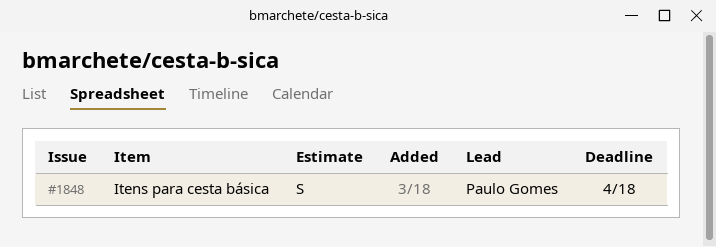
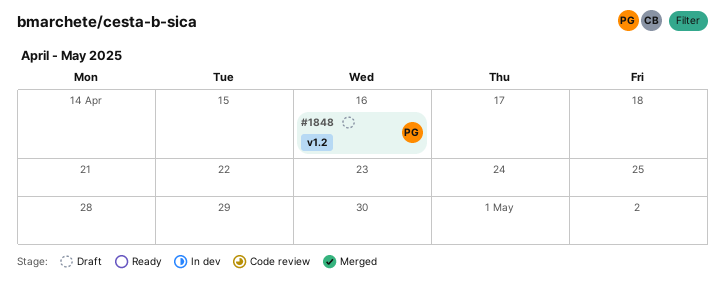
#1848, due: Apr 18 -> Apr 16

